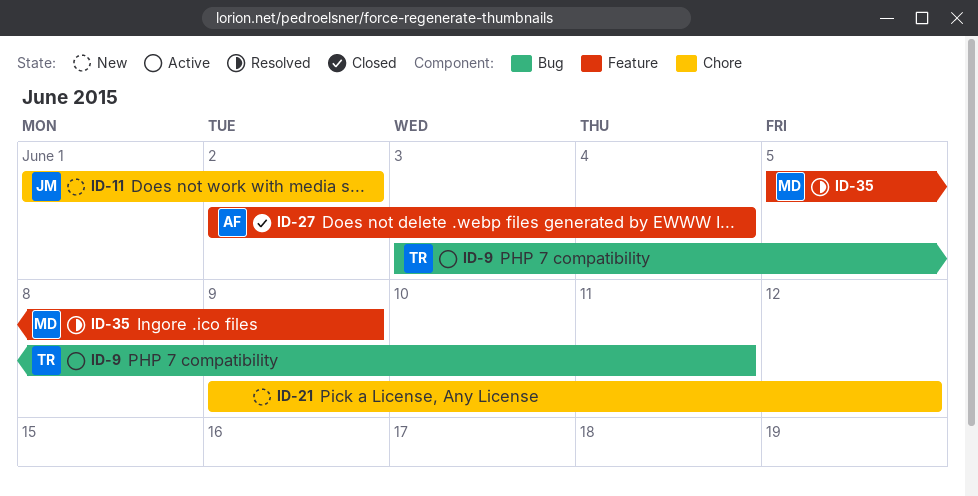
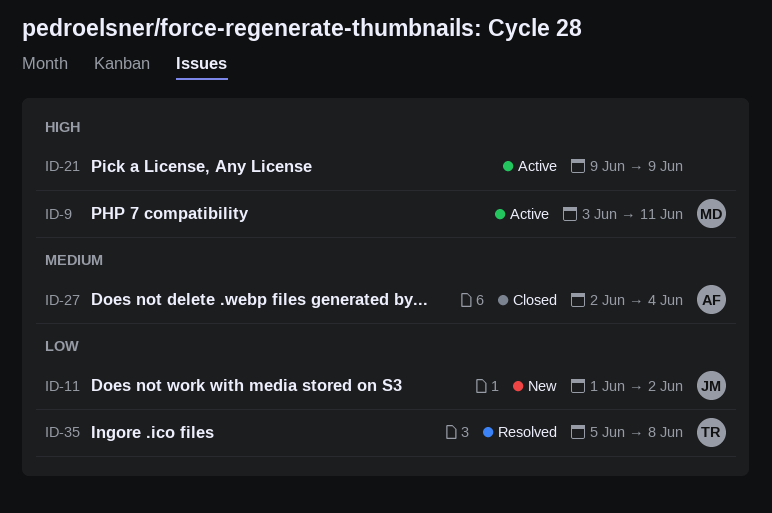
ID-9, owner: TR -> MD
ID-21, status: New -> Active
ID-21, due: Jun 12 -> Jun 9
ID-35, owner: MD -> TR
ID-35, due: Jun 9 -> Jun 8

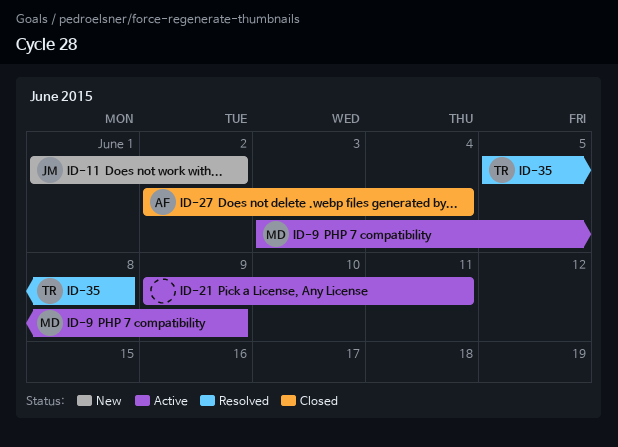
ID-9, due: Jun 11 -> Jun 9
ID-21, due: Jun 9 -> Jun 11

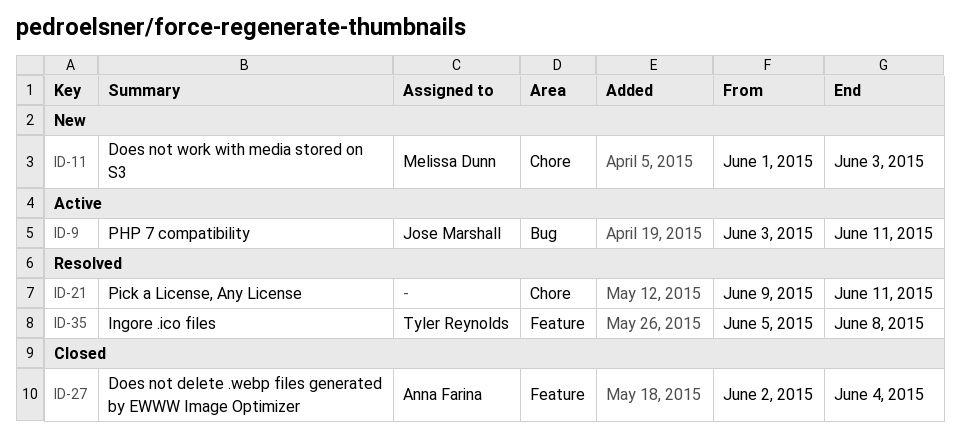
ID-9, owner: Melissa Dunn -> Jose Marshall
ID-9, due: Jun 9 -> Jun 11
ID-11, owner: Jose Marshall -> Melissa Dunn
ID-11, due: Jun 2 -> Jun 3
ID-21, status: Active -> Resolved

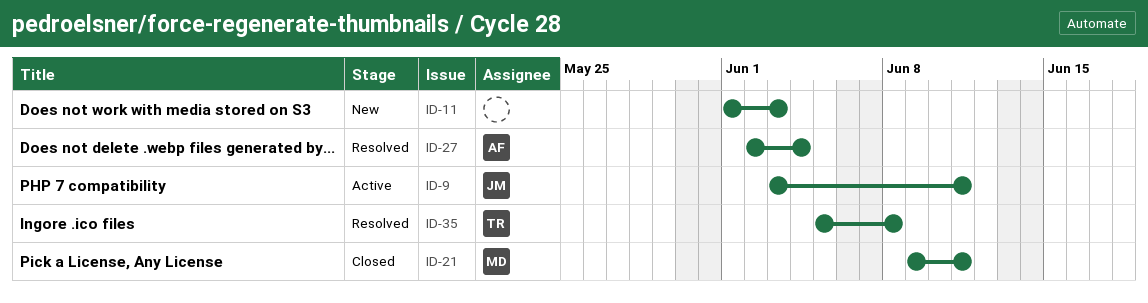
ID-11, owner: Melissa Dunn -> none
ID-21, status: Resolved -> Closed
ID-21, owner: none -> Melissa Dunn
ID-27, status: Closed -> Resolved

